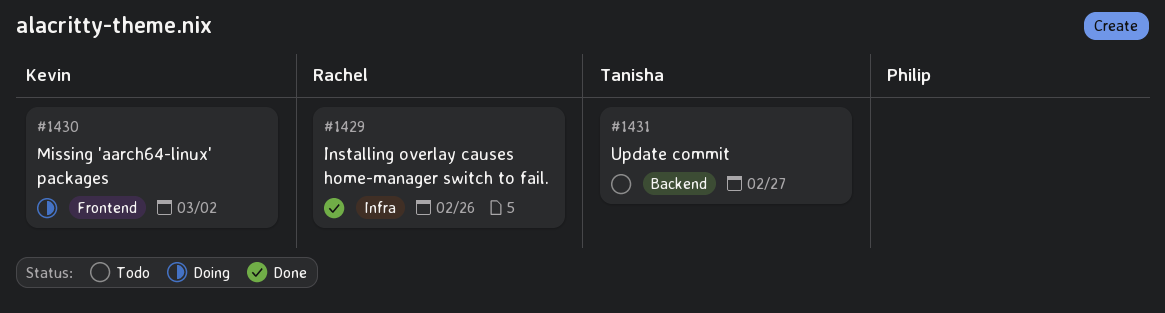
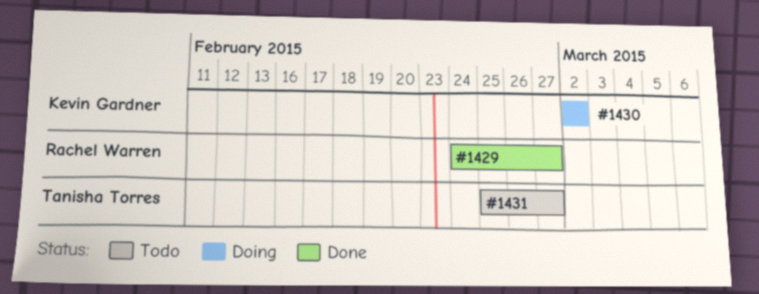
#1429, due: Feb 26 -> Feb 27

